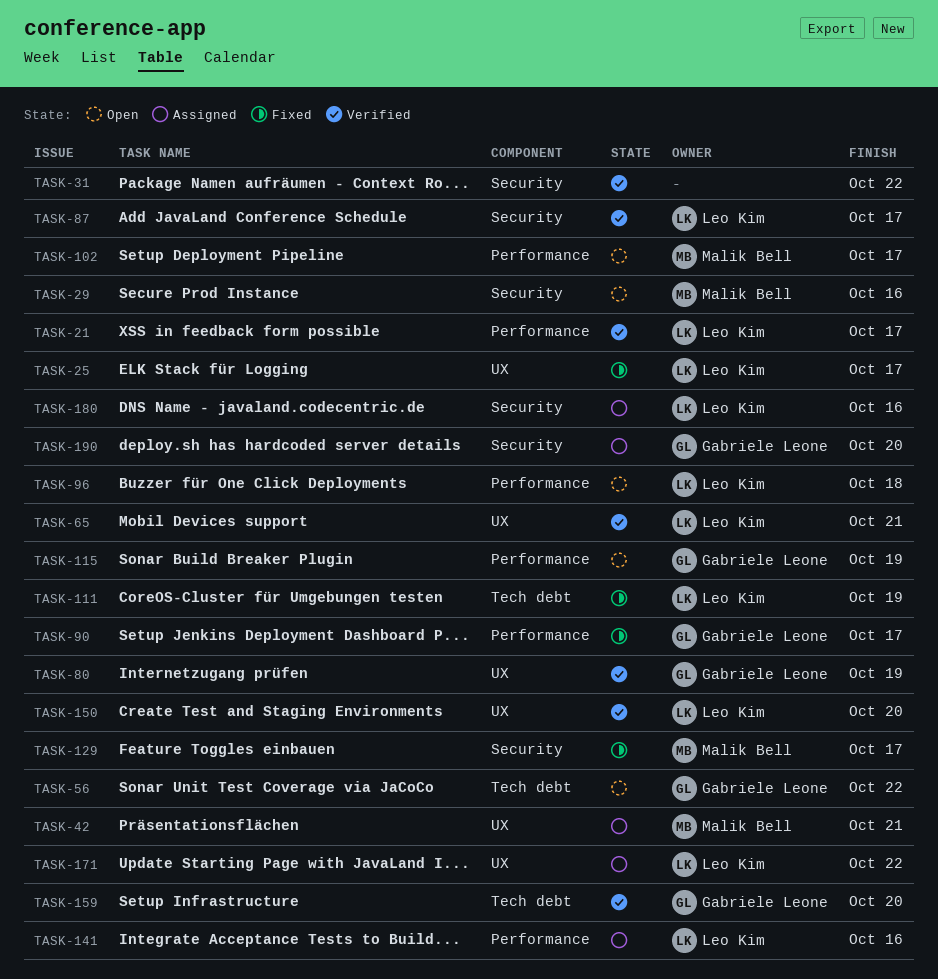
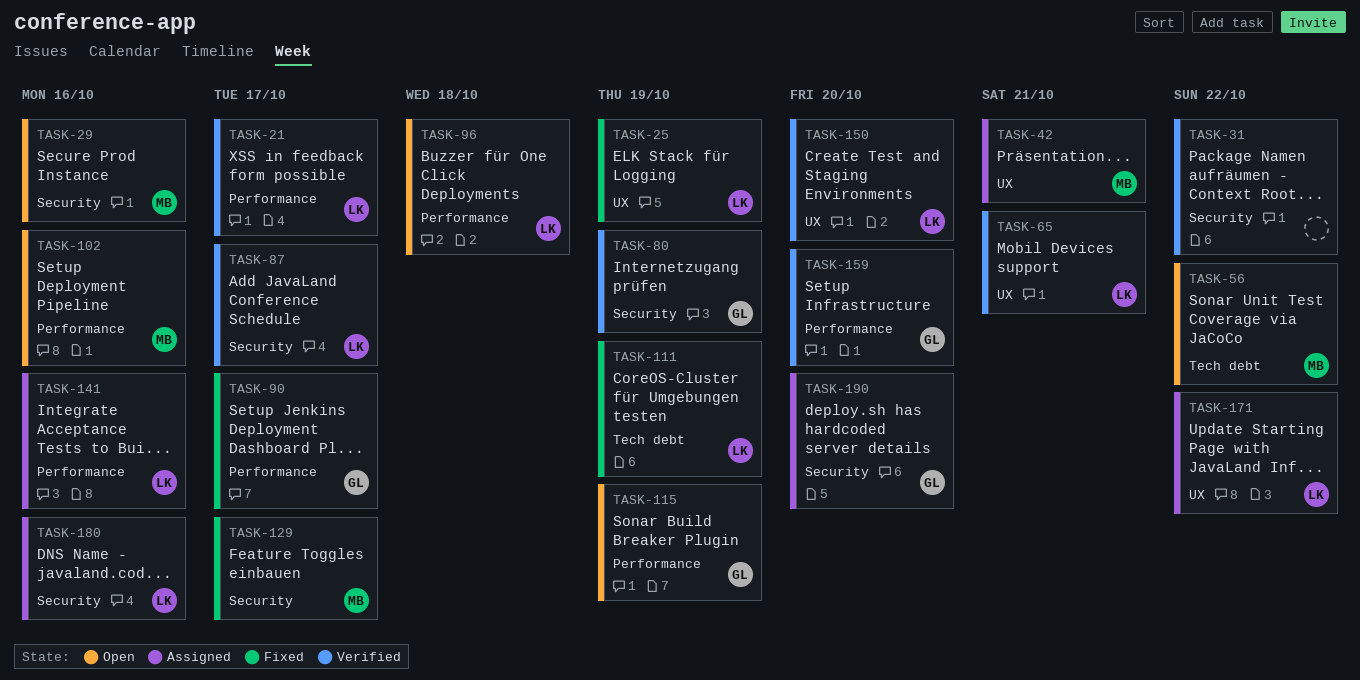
TASK-25, due: Oct 17 -> Oct 19
TASK-56, owner: Gabriele Leone -> Malik Bell
TASK-80, label: UX -> Security
TASK-102, due: Oct 17 -> Oct 16
TASK-159, label: Tech debt -> Performance

